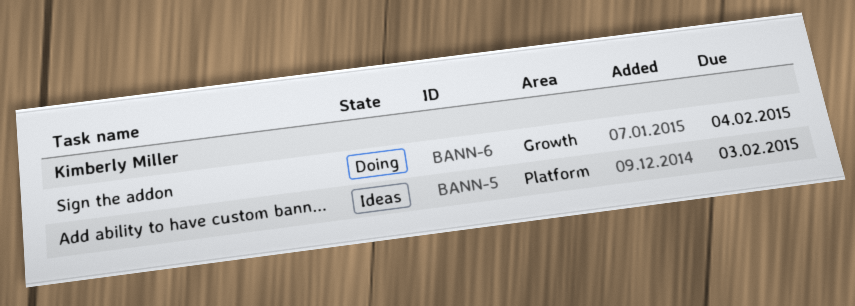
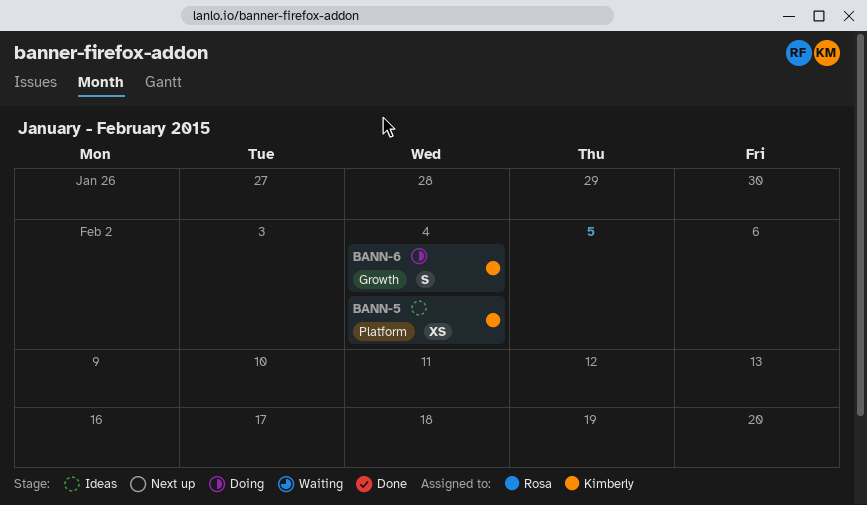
BANN-5, due: Feb 3 -> Feb 4

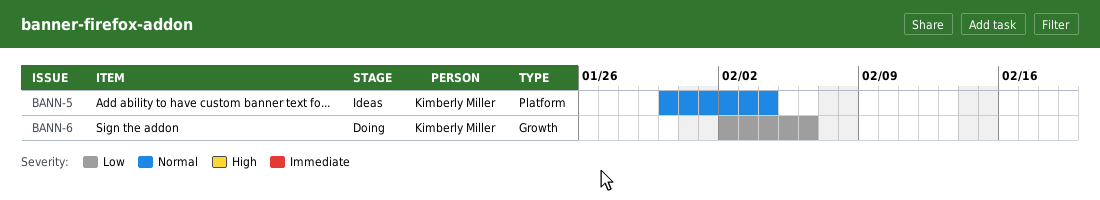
BANN-6, due: Feb 4 -> Feb 6

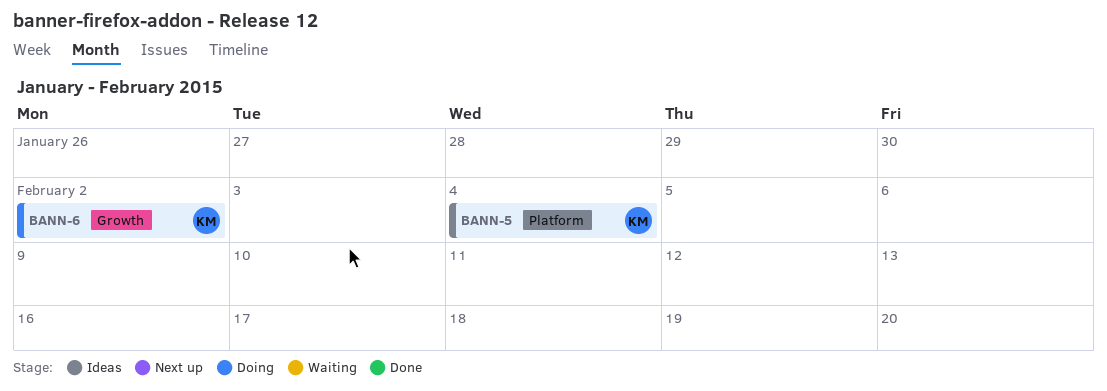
BANN-6, due: Feb 6 -> Feb 2

